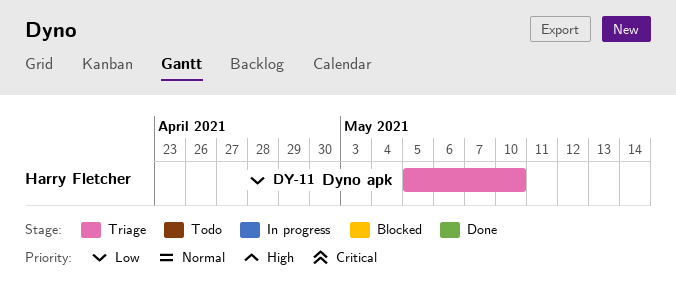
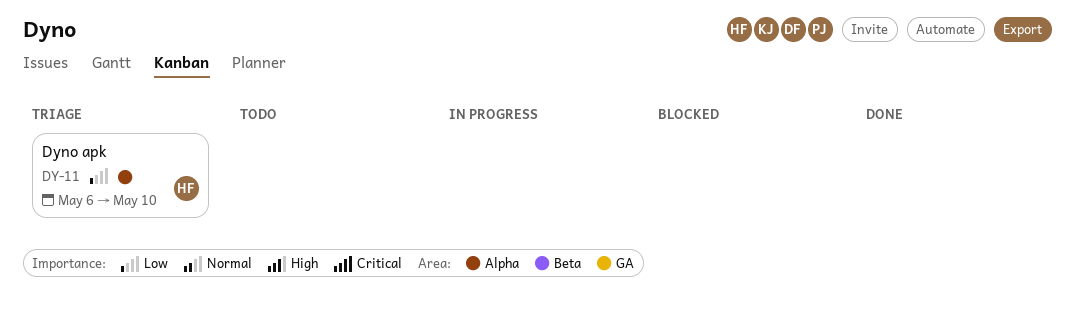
DY-11, start: May 5 -> May 6

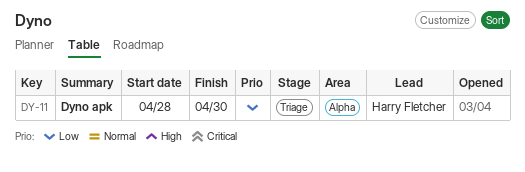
DY-11, start: May 6 -> Apr 28
DY-11, due: May 10 -> Apr 30

